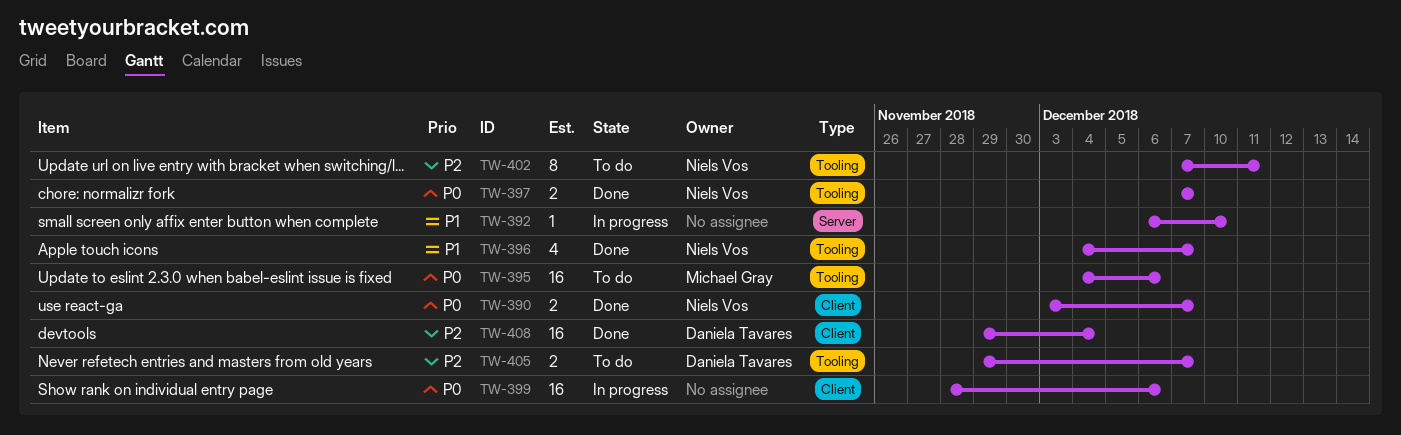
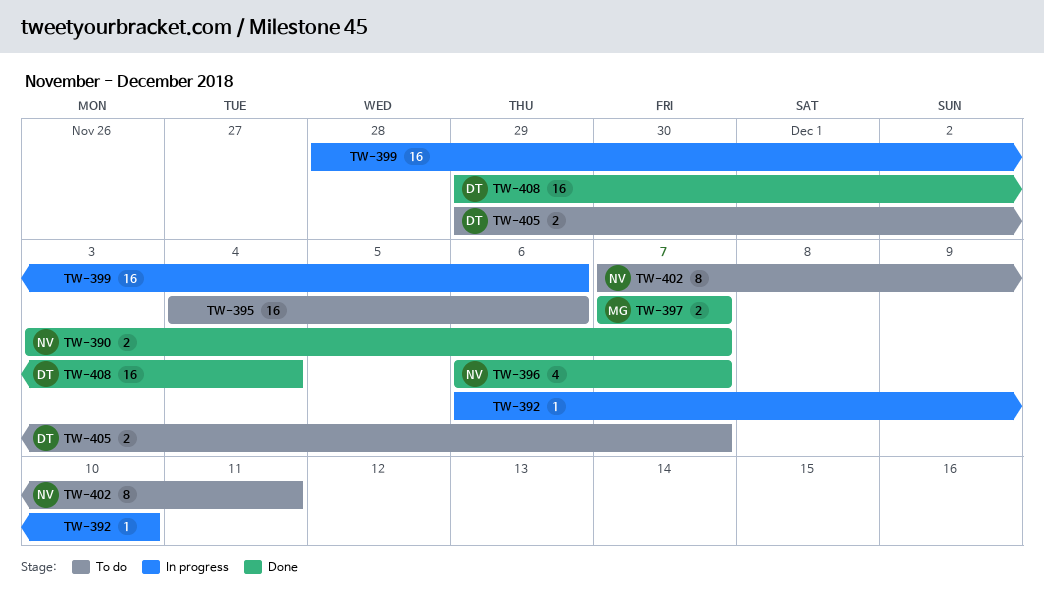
TW-395, owner: Michael Gray -> none
TW-396, start: Dec 4 -> Dec 6
TW-397, owner: Niels Vos -> Michael Gray

